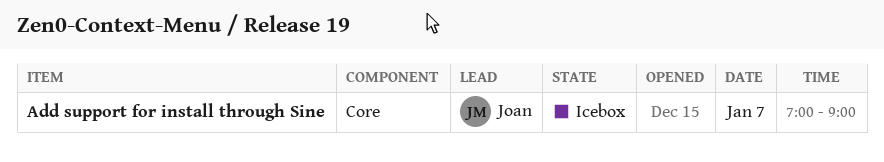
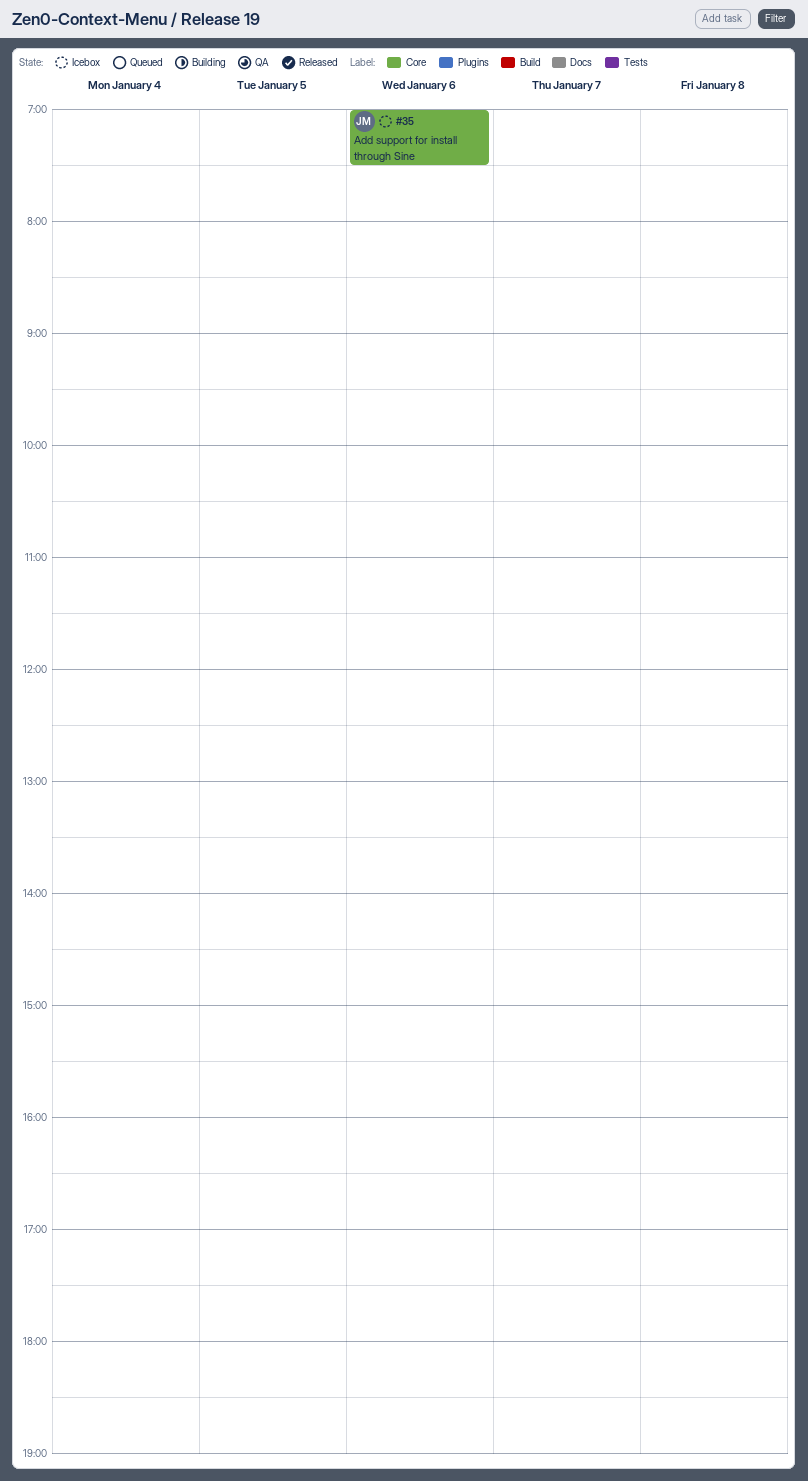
Add support for install through Sine, day: Jan 7 -> Jan 6
Add support for install through Sine, ends: 09:00 -> 07:30

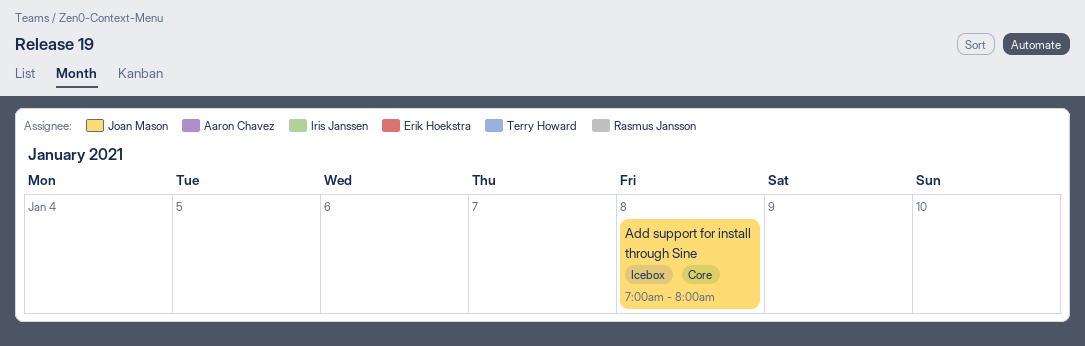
Add support for install through Sine, day: Jan 6 -> Jan 8
Add support for install through Sine, ends: 07:30 -> 08:00

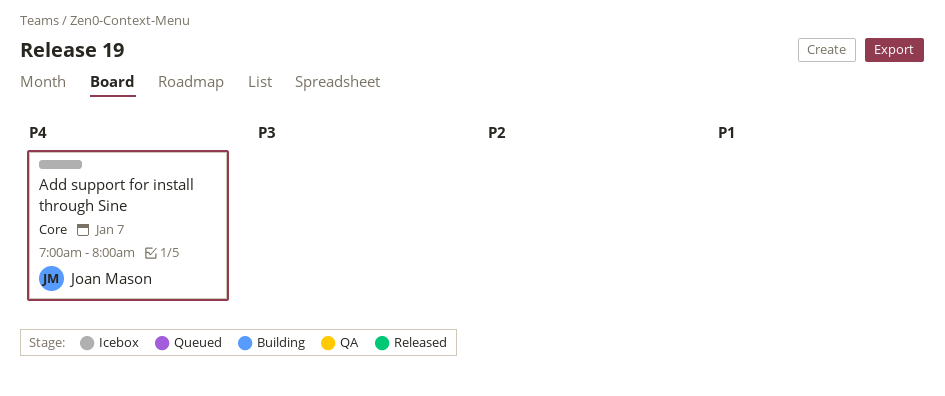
Add support for install through Sine, day: Jan 8 -> Jan 7

